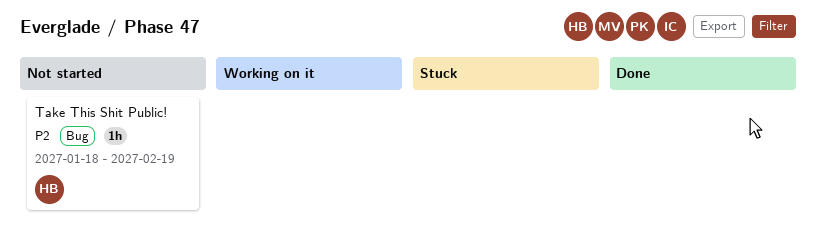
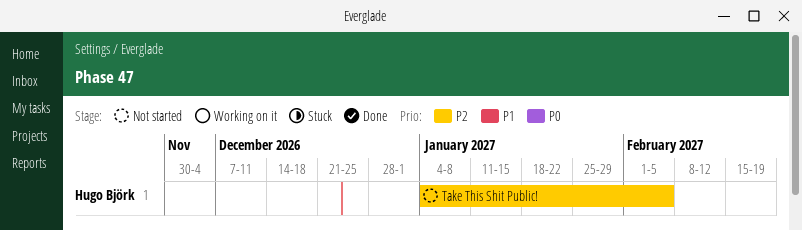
Take This Shit Public!, start: Jan 18 -> Jan 4
Take This Shit Public!, due: Feb 19 -> Feb 5

